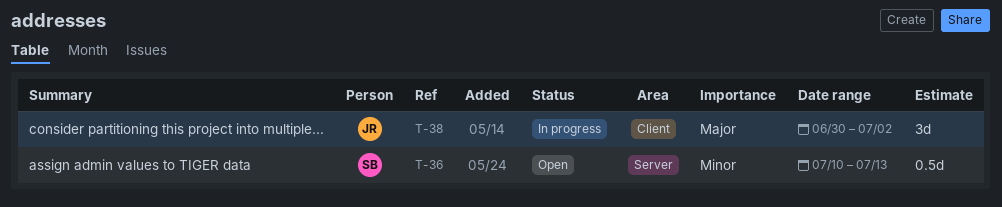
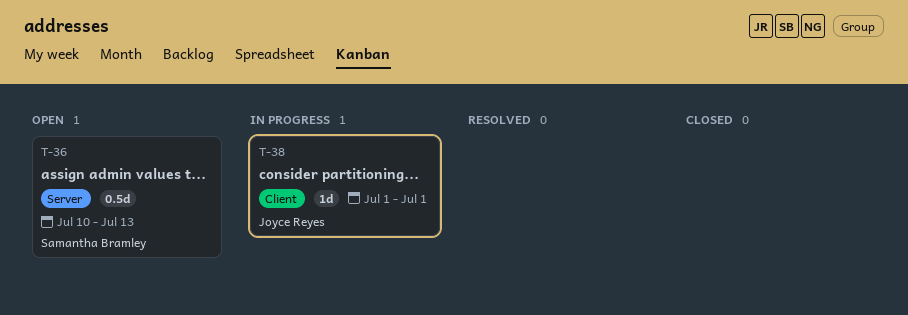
T-38, estimate: 3d -> 1d
T-38, start: Jun 30 -> Jul 1
T-38, due: Jul 2 -> Jul 1

